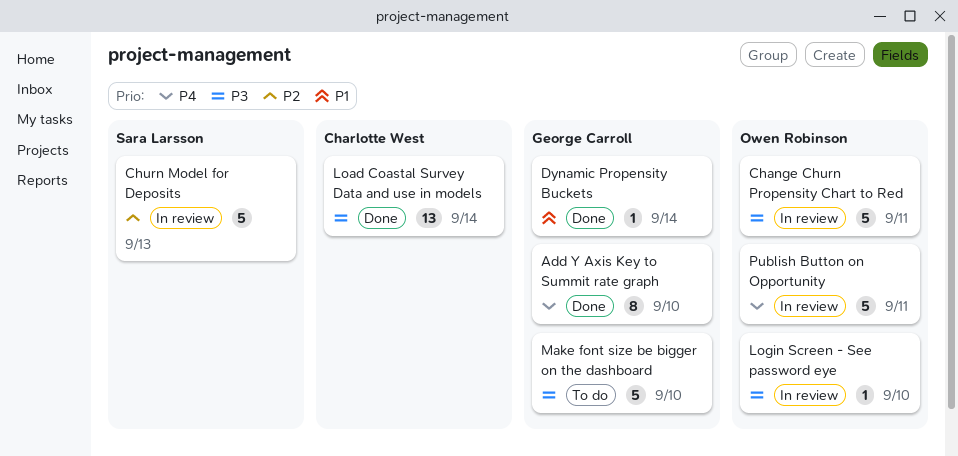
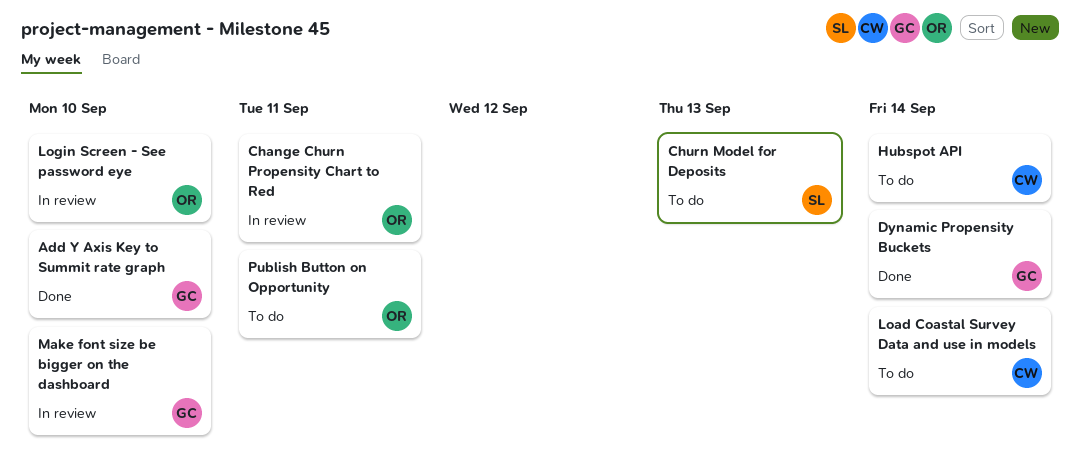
Churn Model for Deposits, status: In review -> To do
Hubspot API: none -> present
Load Coastal Survey Data and use in models, status: Done -> To do
Make font size be bigger on the dashboard, status: To do -> In review
Publish Button on Opportunity, status: In review -> To do

